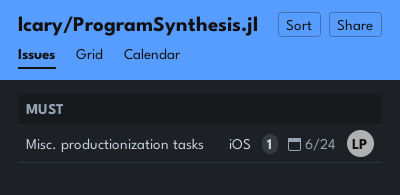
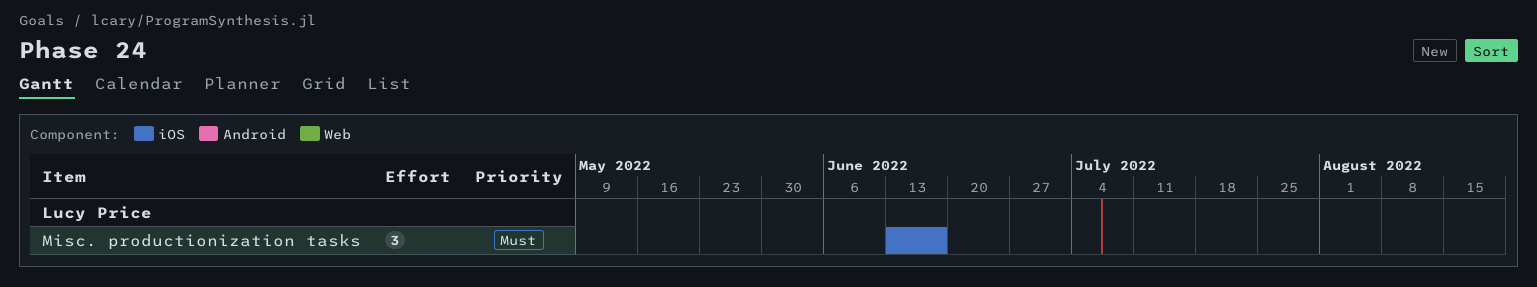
Misc. productionization tasks, estimate: 1 -> 3
Misc. productionization tasks, due: Jun 24 -> Jun 17

